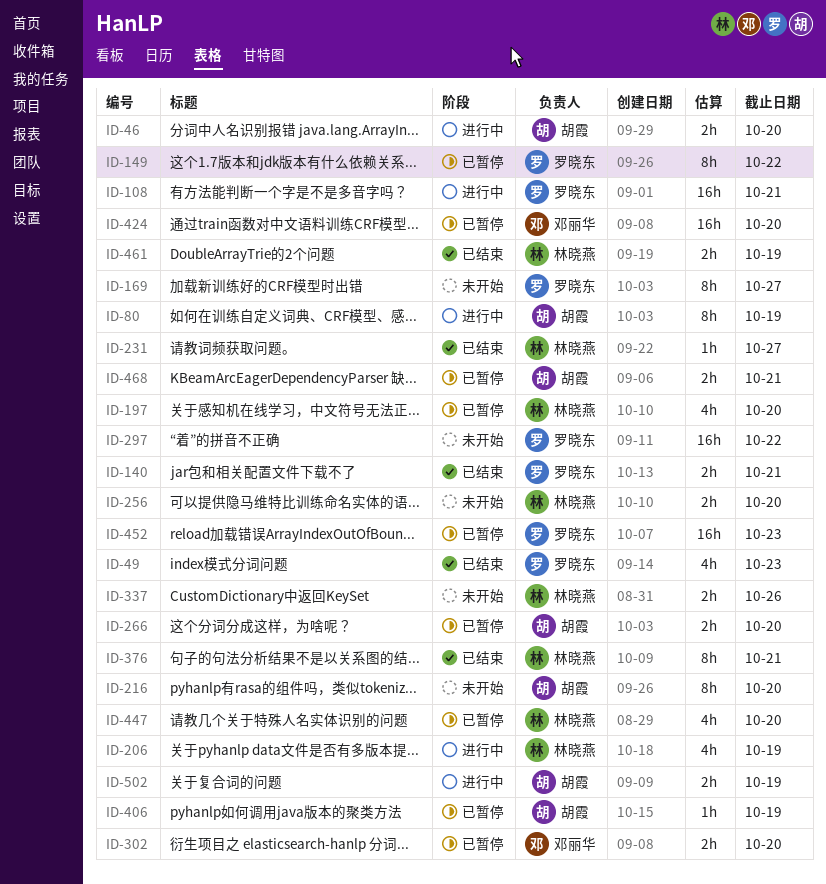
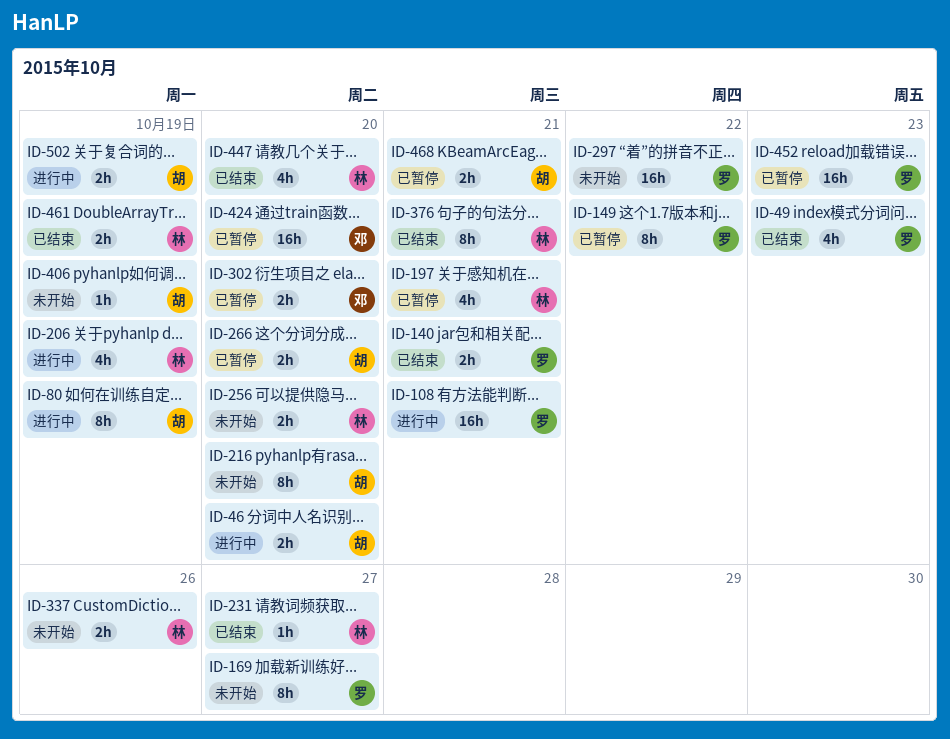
ID-197, due: Oct 20 -> Oct 21
ID-406, status: 已暂停 -> 未开始
ID-447, status: 已暂停 -> 已结束

